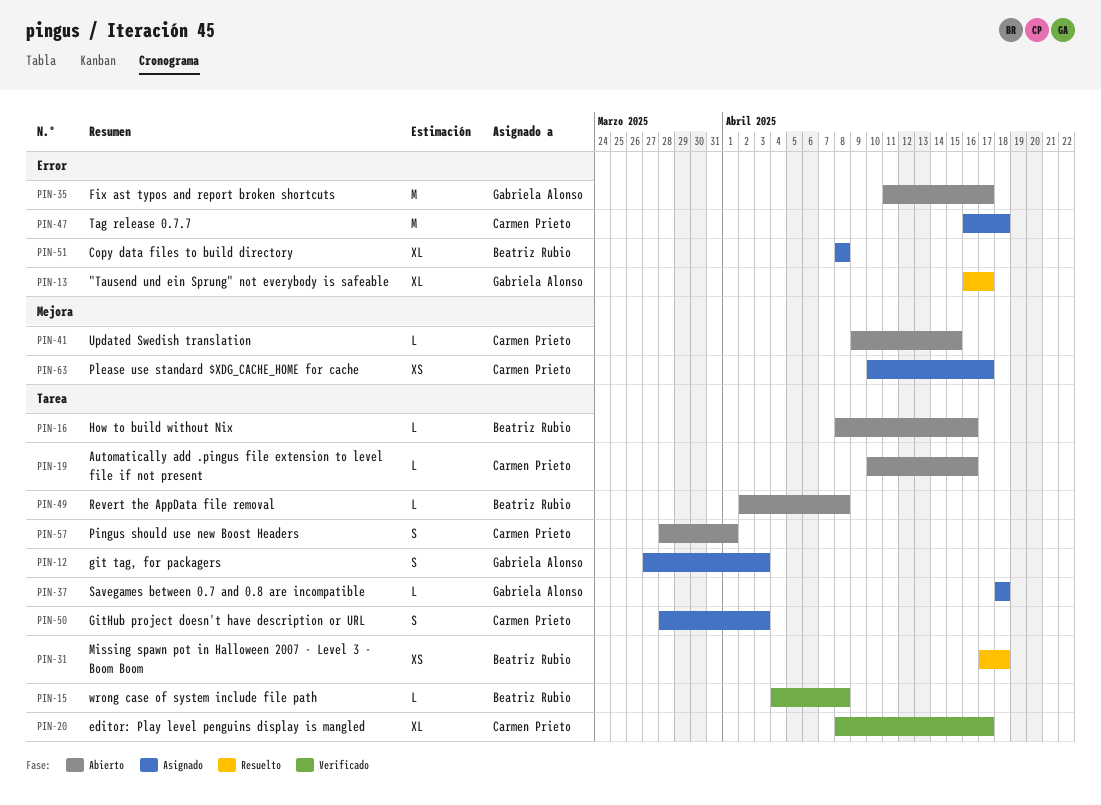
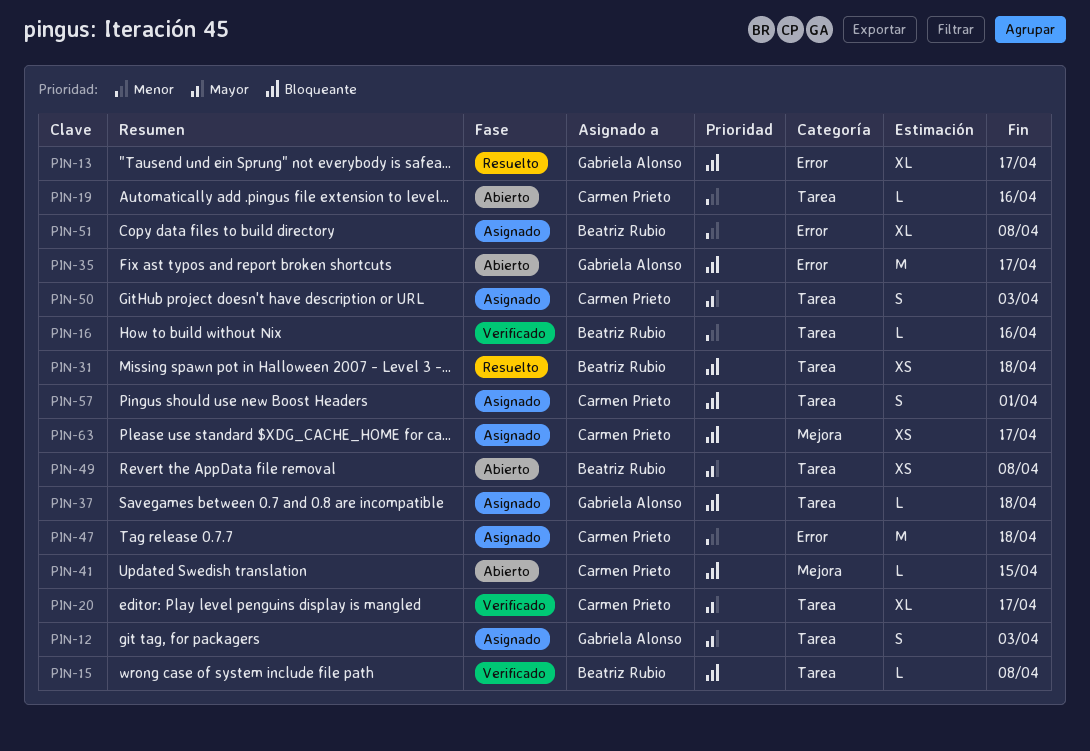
PIN-16, status: Abierto -> Verificado
PIN-49, estimate: L -> XS
PIN-57, status: Abierto -> Asignado

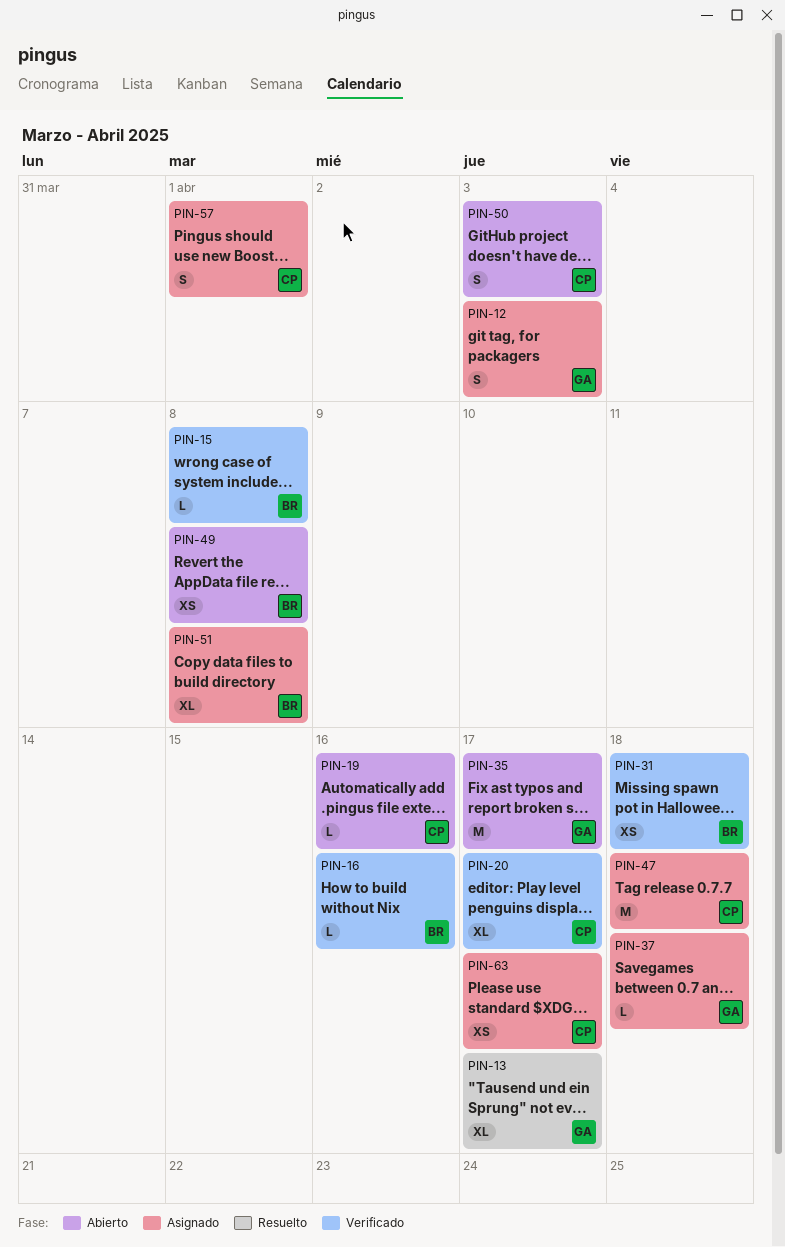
PIN-31, status: Resuelto -> Verificado
PIN-41: present -> none
PIN-50, status: Asignado -> Abierto

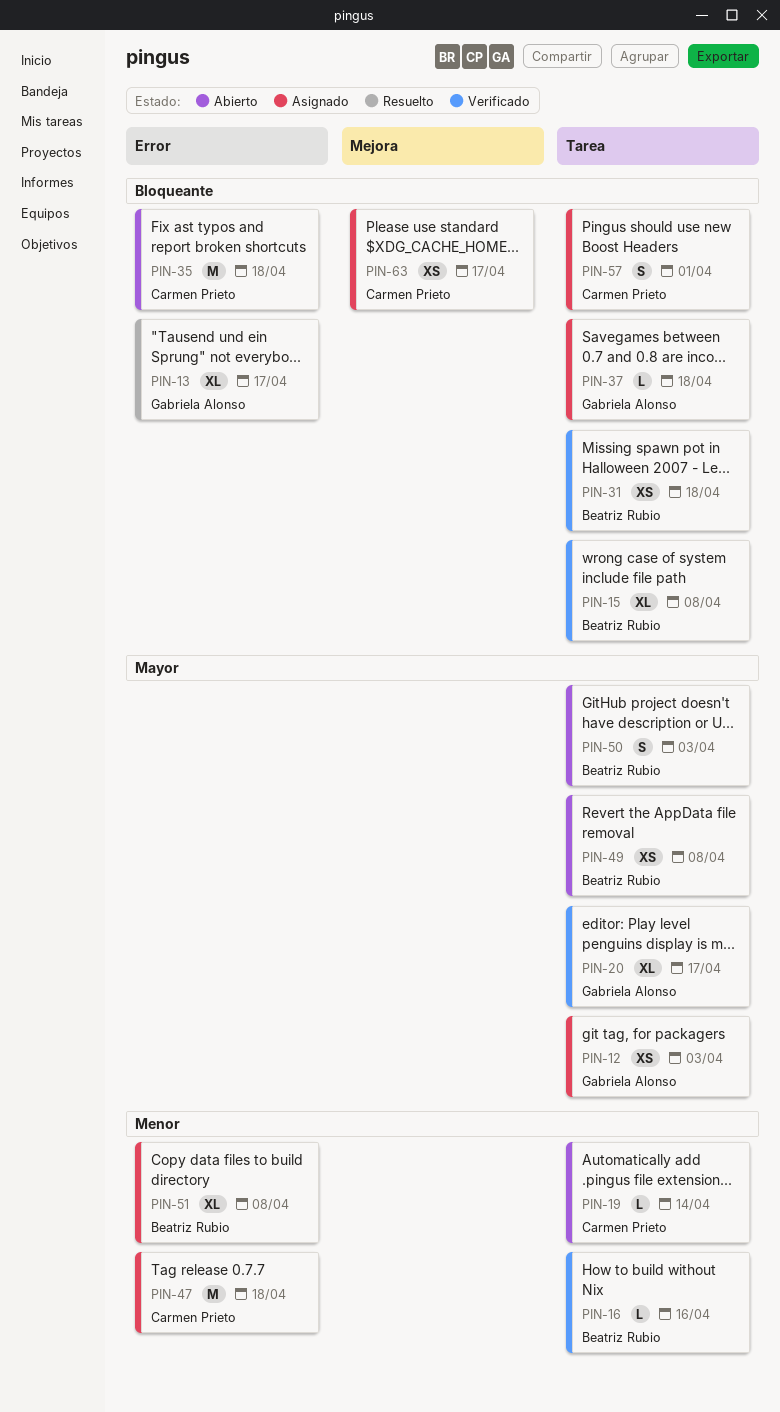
PIN-12, estimate: S -> XS
PIN-15, estimate: L -> XL
PIN-19, due: Apr 16 -> Apr 14
PIN-20, owner: Carmen Prieto -> Gabriela Alonso
PIN-35, owner: Gabriela Alonso -> Carmen Prieto
PIN-35, due: Apr 17 -> Apr 18
PIN-50, owner: Carmen Prieto -> Beatriz Rubio

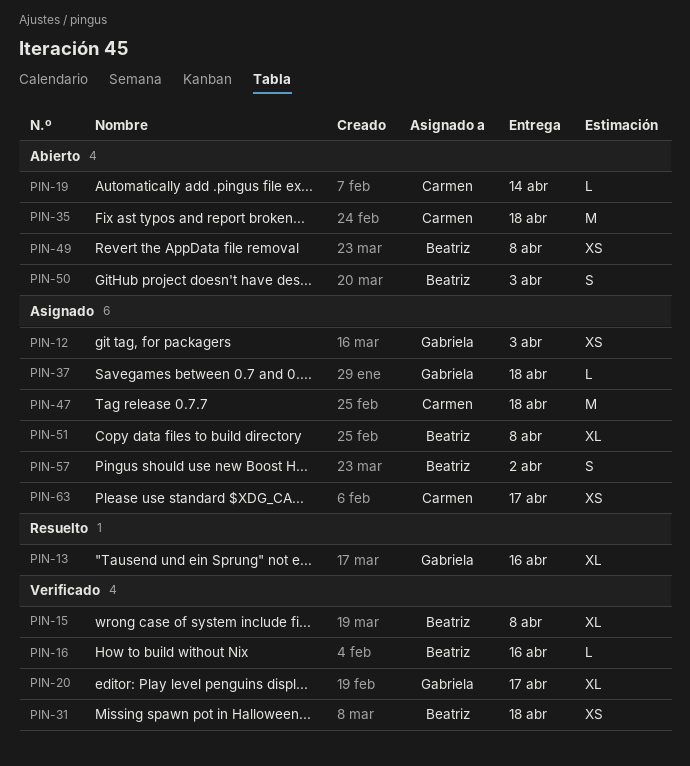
PIN-13, due: Apr 17 -> Apr 16
PIN-57, owner: Carmen Prieto -> Beatriz Rubio
PIN-57, due: Apr 1 -> Apr 2

